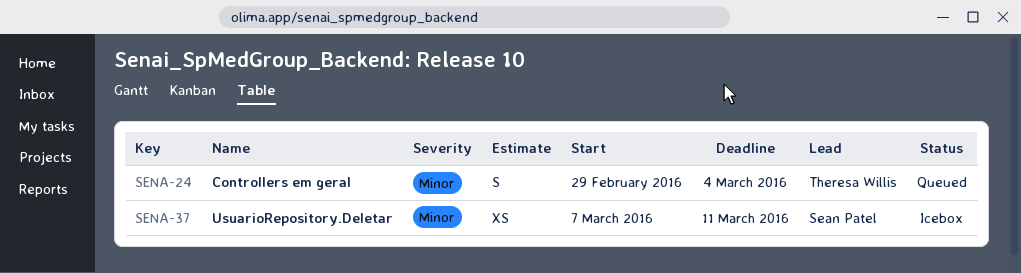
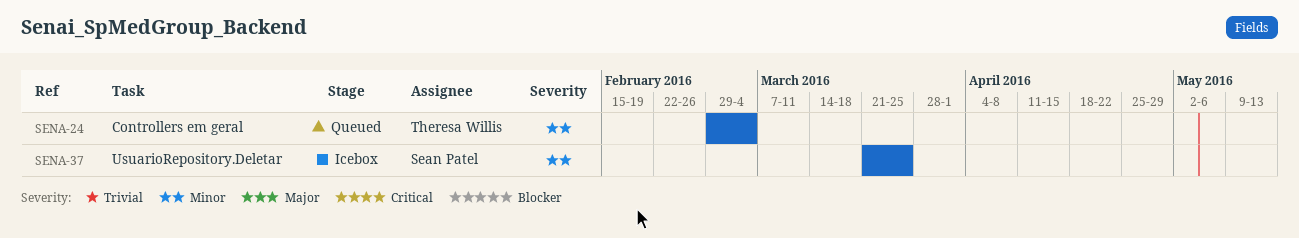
SENA-37, start: Mar 7 -> Mar 21
SENA-37, due: Mar 11 -> Mar 25

